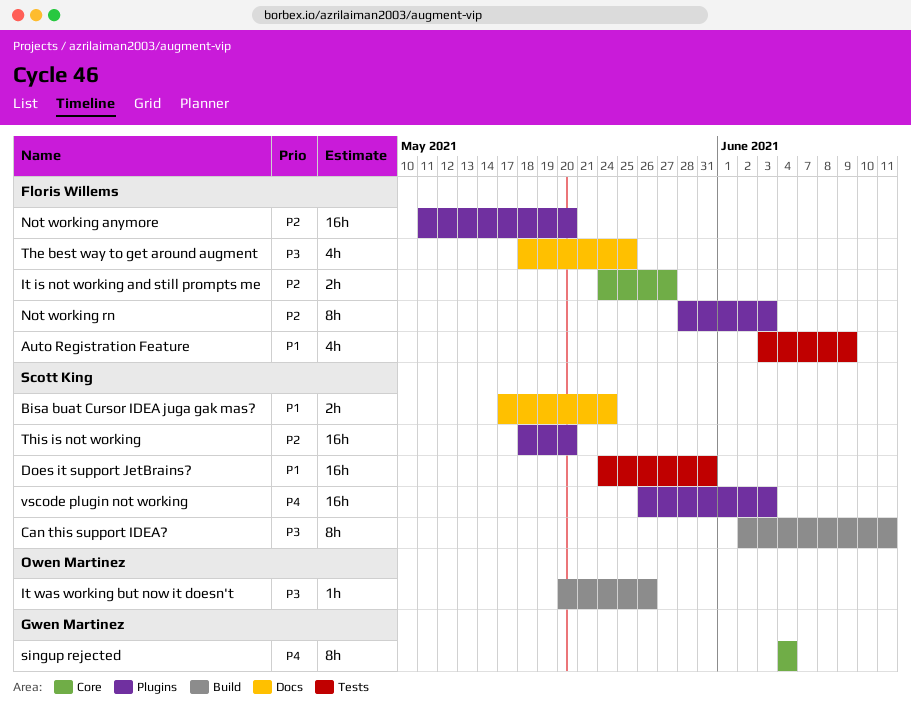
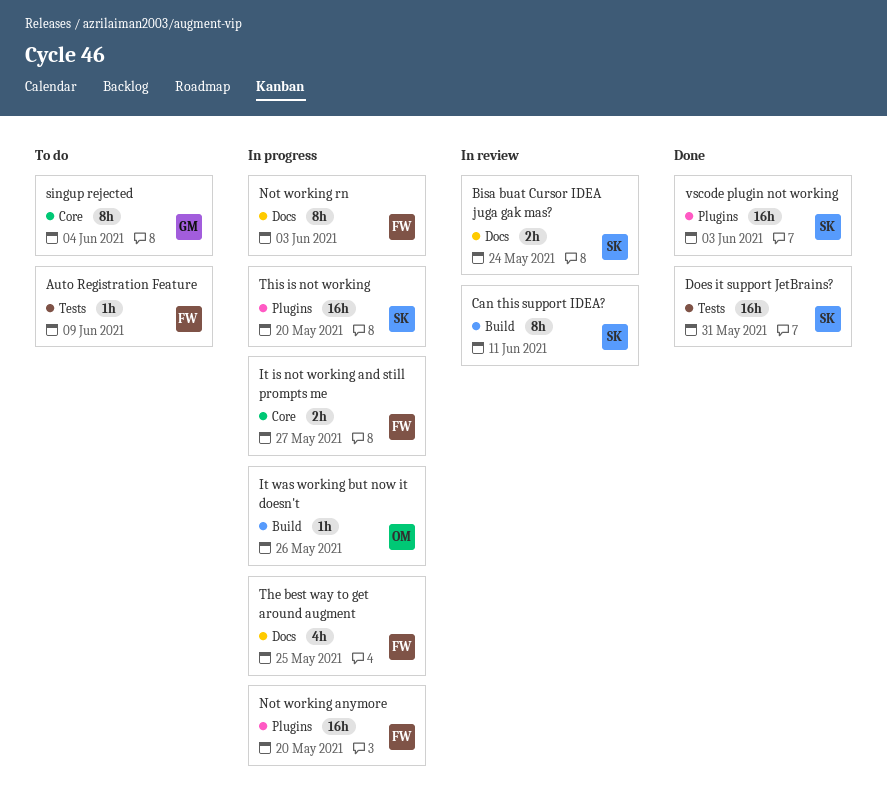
Auto Registration Feature, estimate: 4h -> 1h
Not working rn, label: Plugins -> Docs

